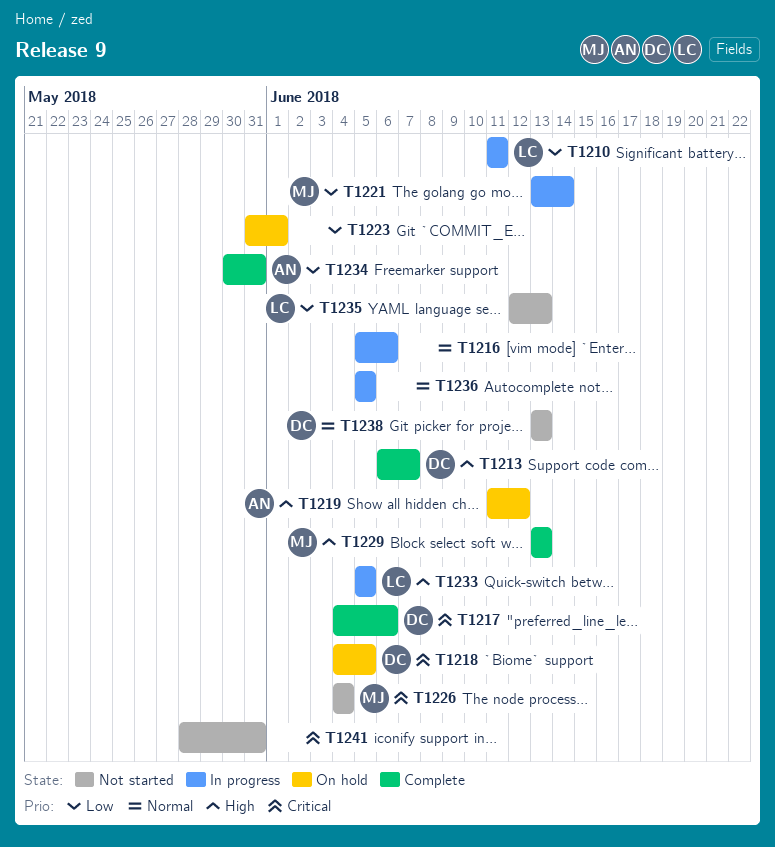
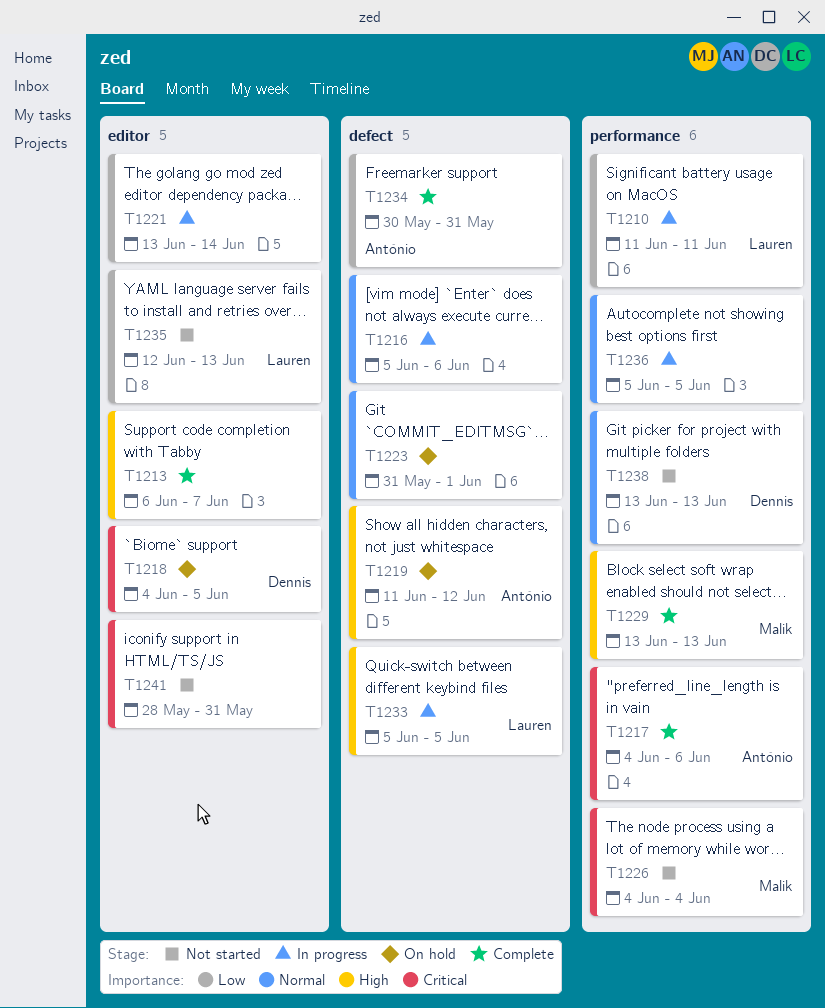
T1213, owner: Dennis -> none
T1217, owner: Dennis -> António
T1221, owner: Malik -> none
T1223, priority: Low -> Normal

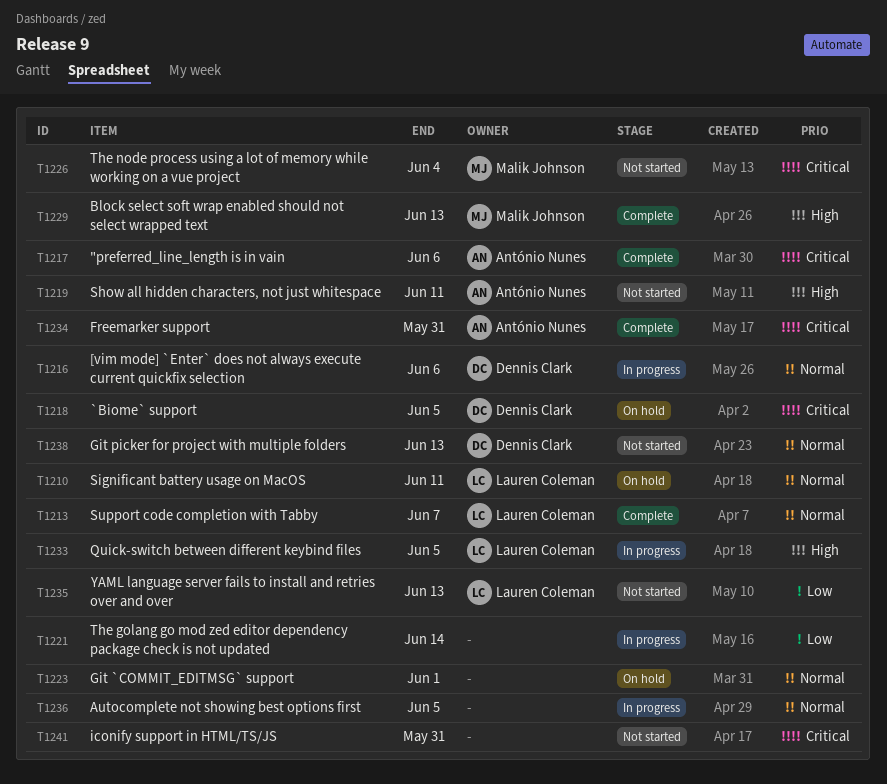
T1210, status: In progress -> On hold
T1210, priority: Low -> Normal
T1213, owner: none -> Lauren Coleman
T1213, priority: High -> Normal
T1216, owner: none -> Dennis Clark
T1219, status: On hold -> Not started
T1219, due: Jun 12 -> Jun 11
T1234, priority: Low -> Critical

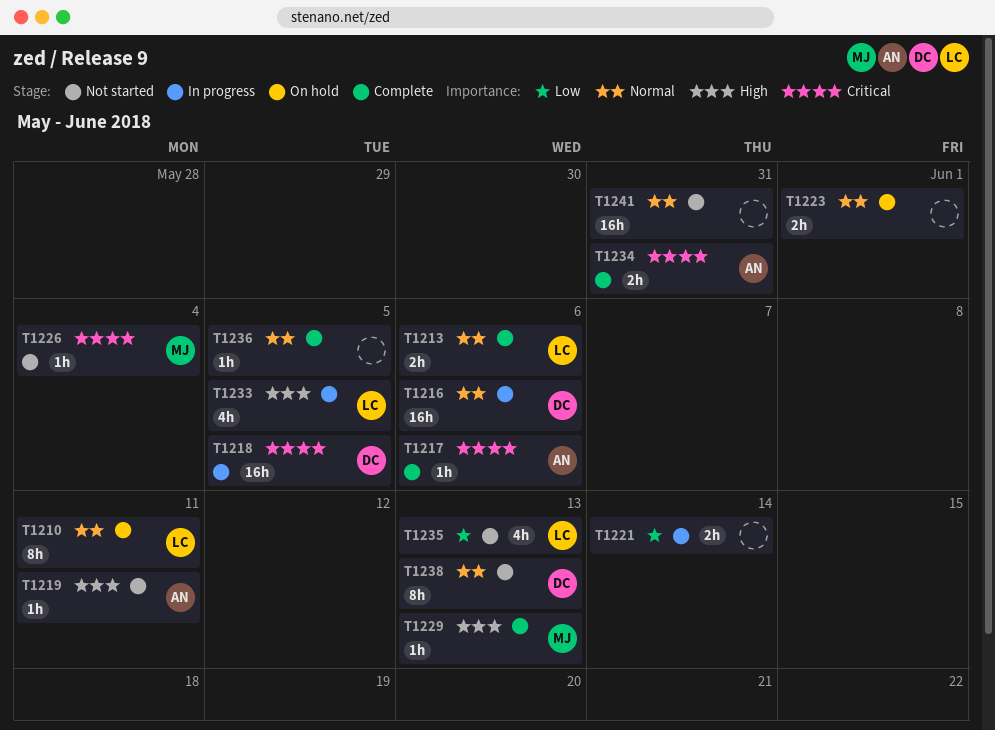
T1213, due: Jun 7 -> Jun 6
T1218, status: On hold -> In progress
T1236, status: In progress -> Complete
T1241, priority: Critical -> Normal

